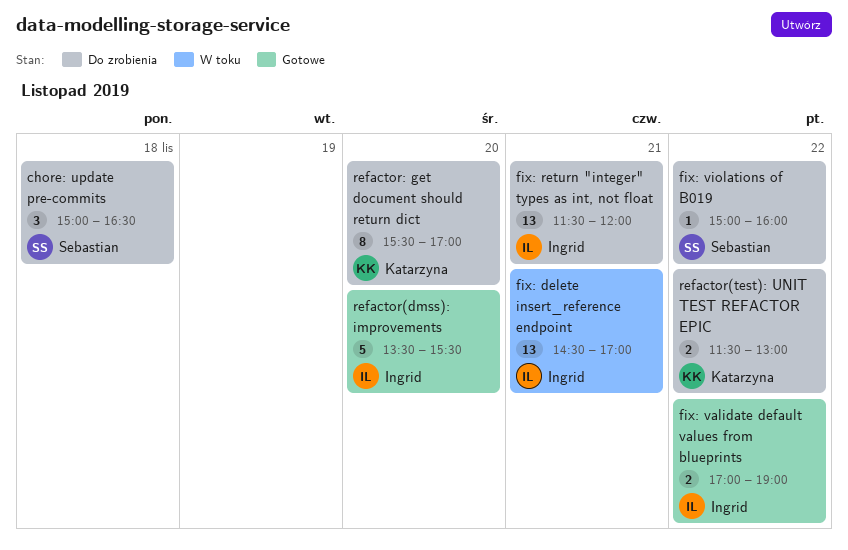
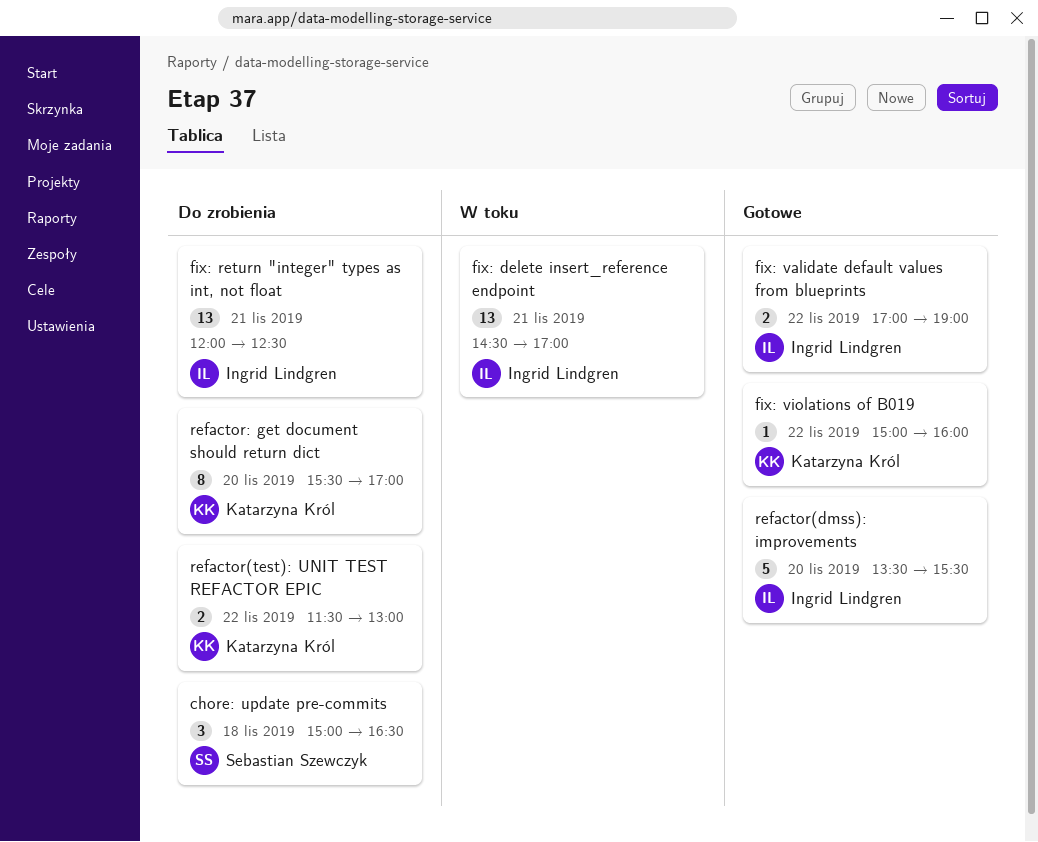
fix: return "integer" types as int, not float, begins: 11:30 -> 12:00
fix: return "integer" types as int, not float, ends: 12:00 -> 12:30
fix: violations of B019, status: Do zrobienia -> Gotowe
fix: violations of B019, owner: Sebastian Szewczyk -> Katarzyna Król

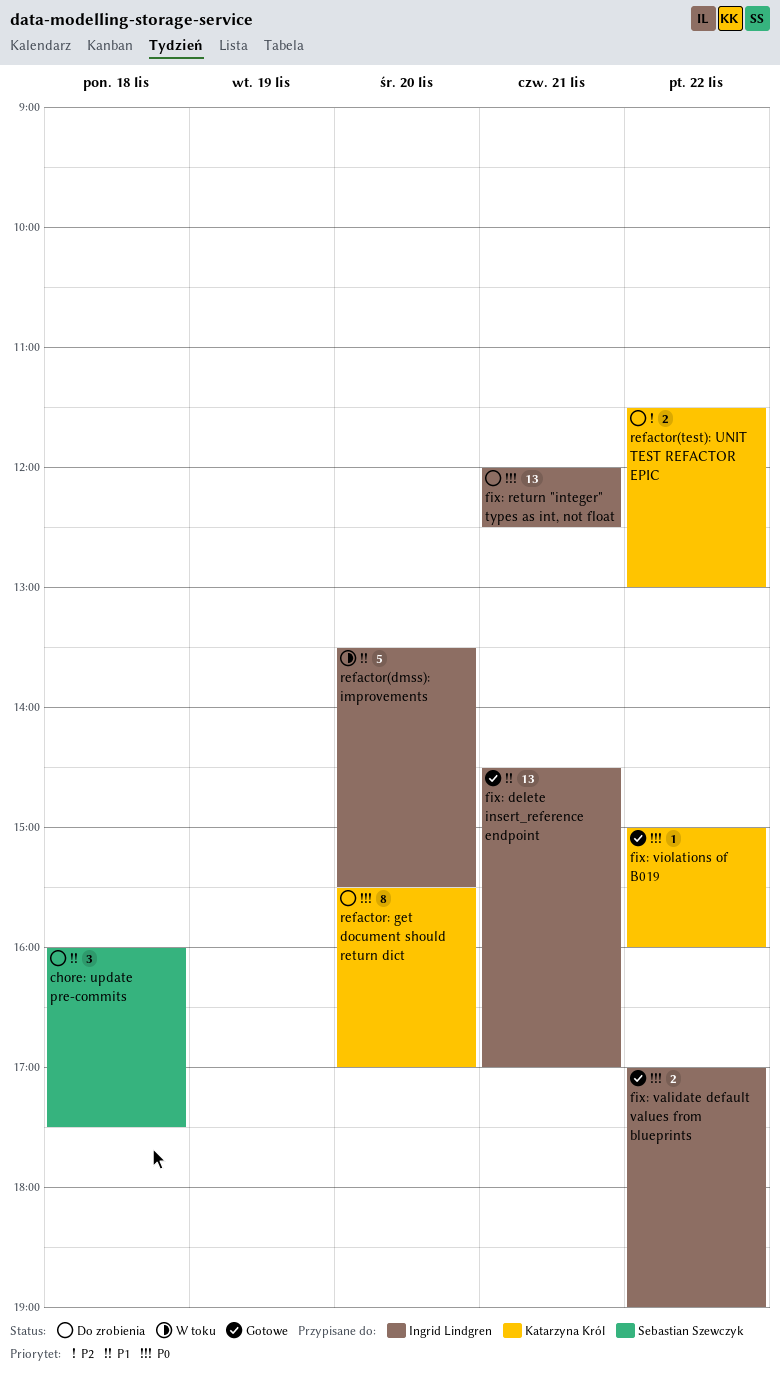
chore: update pre-commits, begins: 15:00 -> 16:00
chore: update pre-commits, ends: 16:30 -> 17:30
fix: delete insert_reference endpoint, status: W toku -> Gotowe
refactor(dmss): improvements, status: Gotowe -> W toku

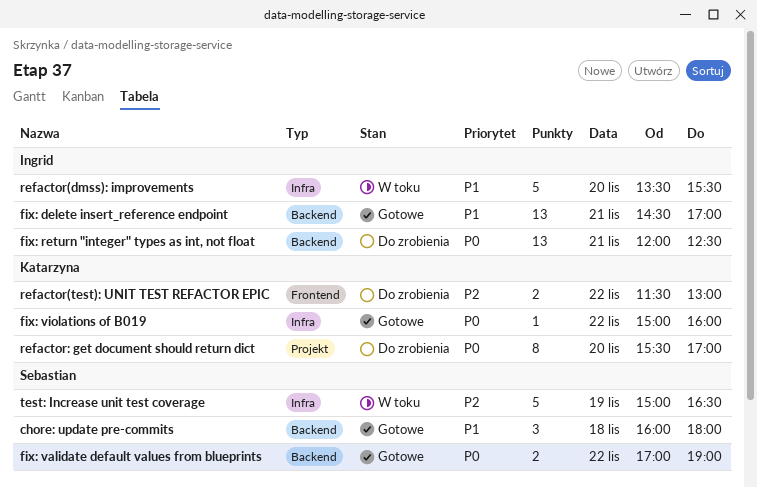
chore: update pre-commits, status: Do zrobienia -> Gotowe
chore: update pre-commits, ends: 17:30 -> 18:00
fix: validate default values from blueprints, owner: Ingrid Lindgren -> Sebastian Szewczyk
test: Increase unit test coverage: none -> present

